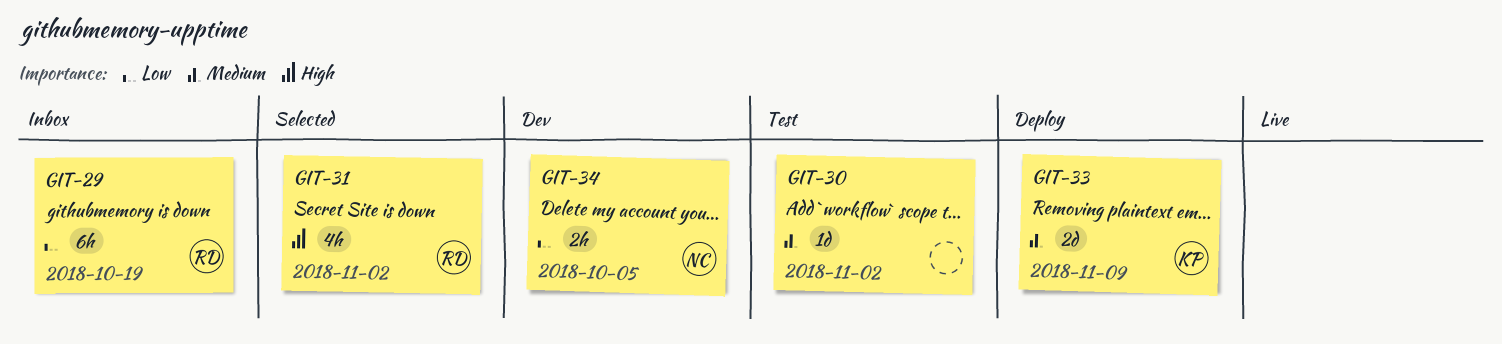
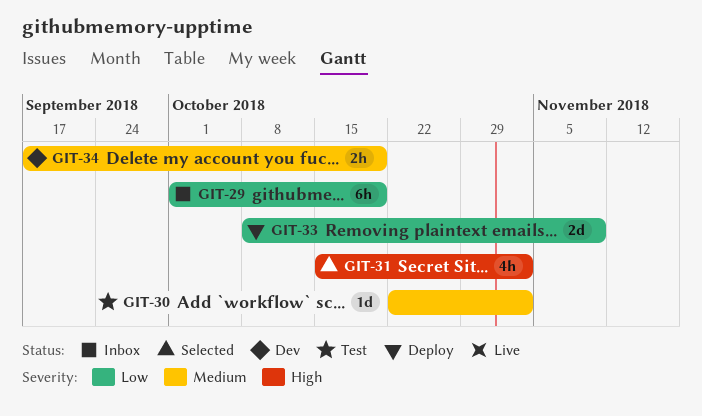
GIT-33, priority: Medium -> Low
GIT-34, priority: Low -> Medium
GIT-34, due: Oct 5 -> Oct 19

